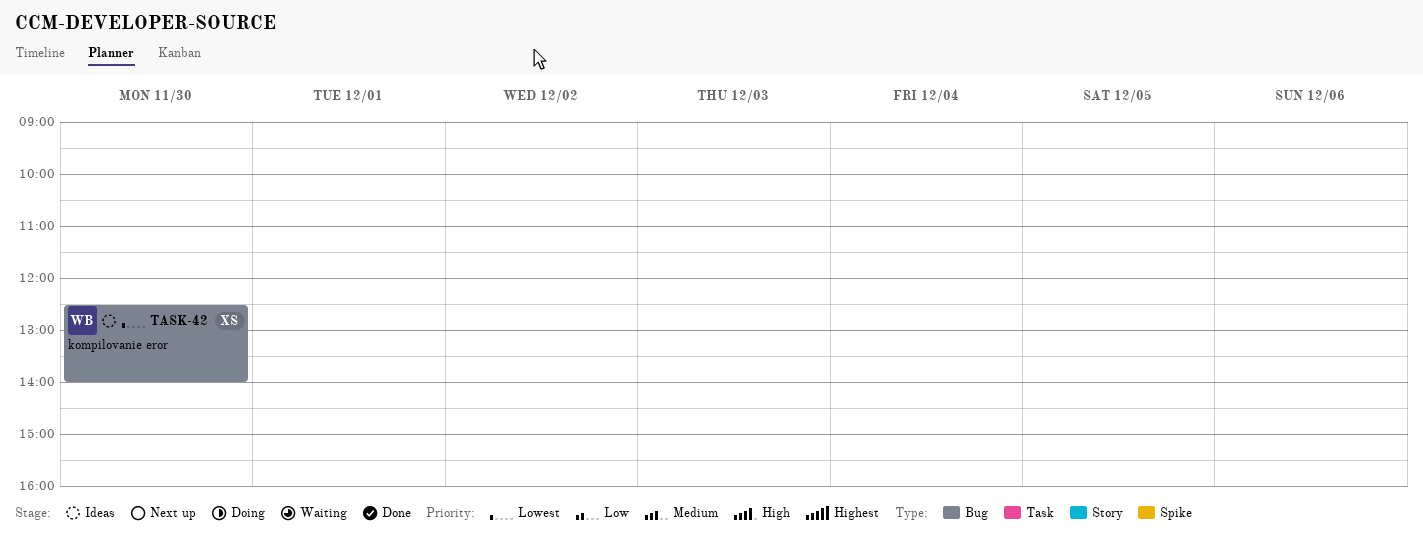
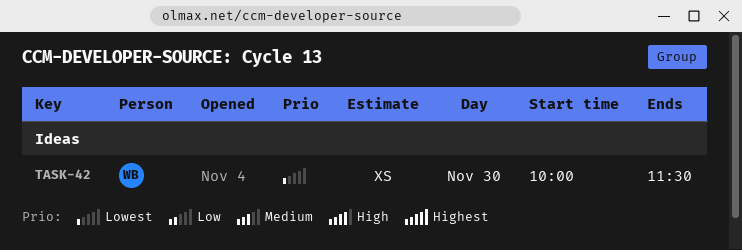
TASK-42, begins: 12:30 -> 10:00
TASK-42, ends: 14:00 -> 11:30

